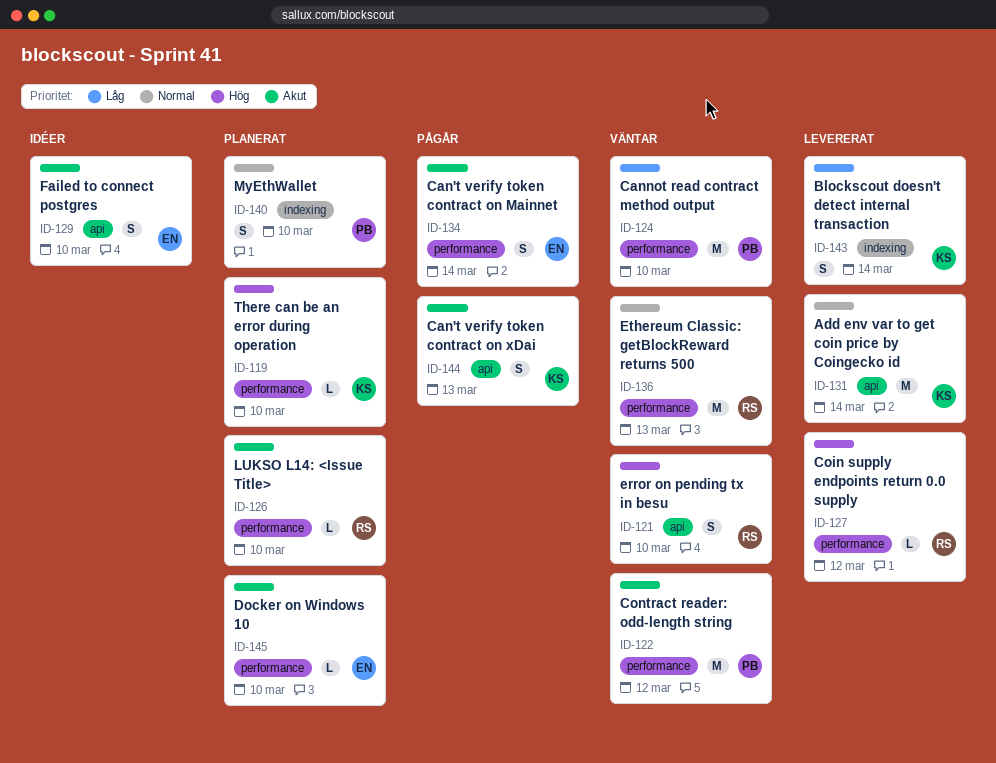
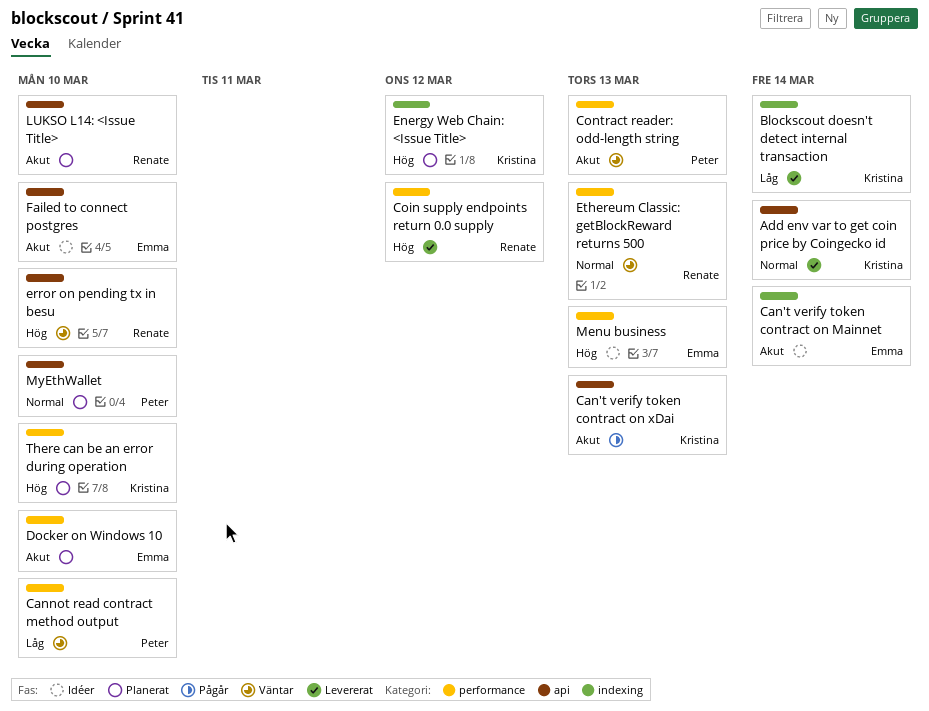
Can't verify token contract on Mainnet, status: Pågår -> Idéer
Can't verify token contract on Mainnet, label: performance -> indexing
Contract reader: odd-length string, due: Mar 12 -> Mar 13
Energy Web Chain: <Issue Title>: none -> present
LUKSO L14: <Issue Title>, label: performance -> api
Menu business: none -> present
MyEthWallet, label: indexing -> api

